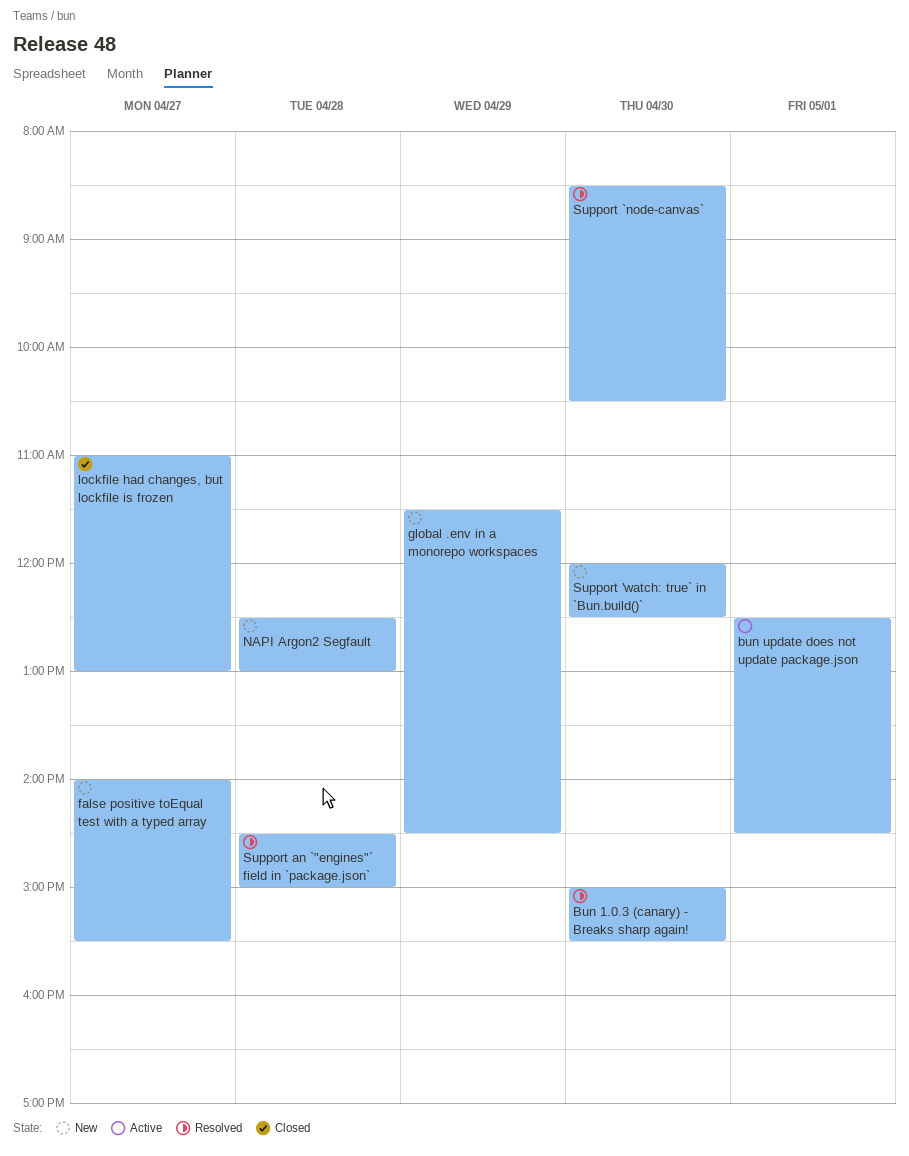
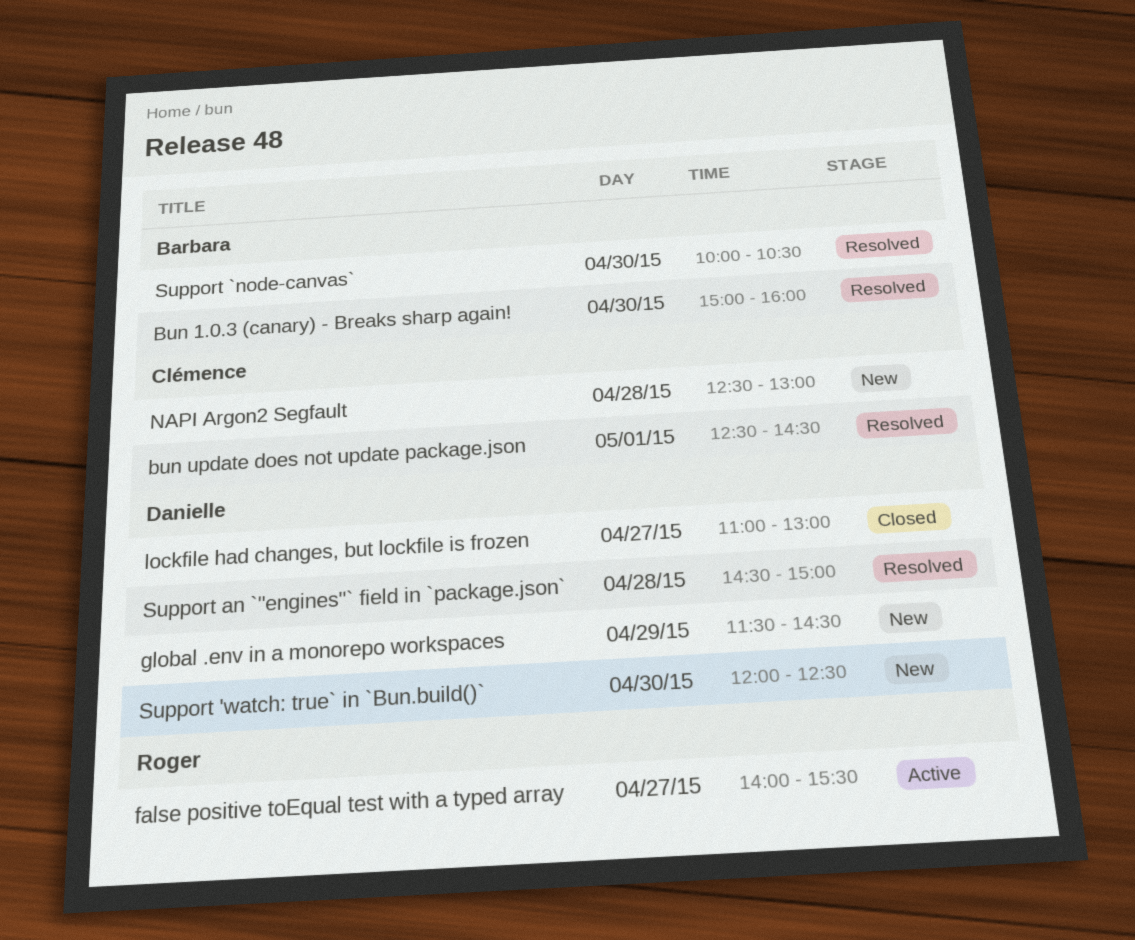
Bun 1.0.3 (canary) - Breaks sharp again!, ends: 15:30 -> 16:00
bun update does not update package.json, status: Active -> Resolved
false positive toEqual test with a typed array, status: New -> Active
Support `node-canvas`, begins: 08:30 -> 10:00

